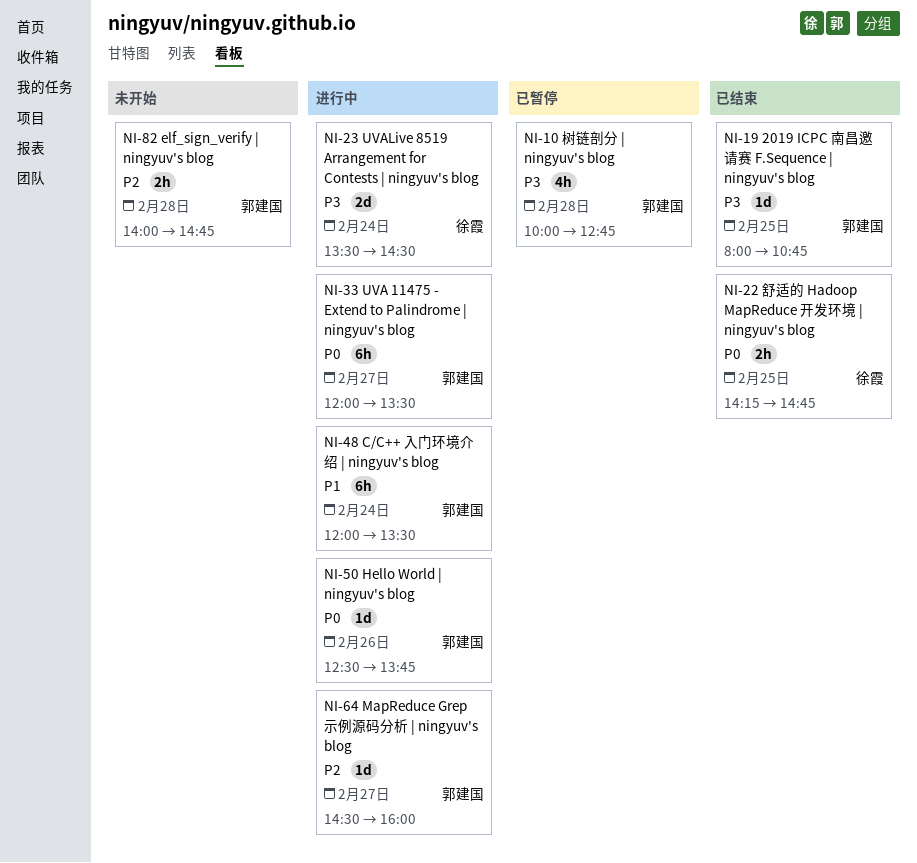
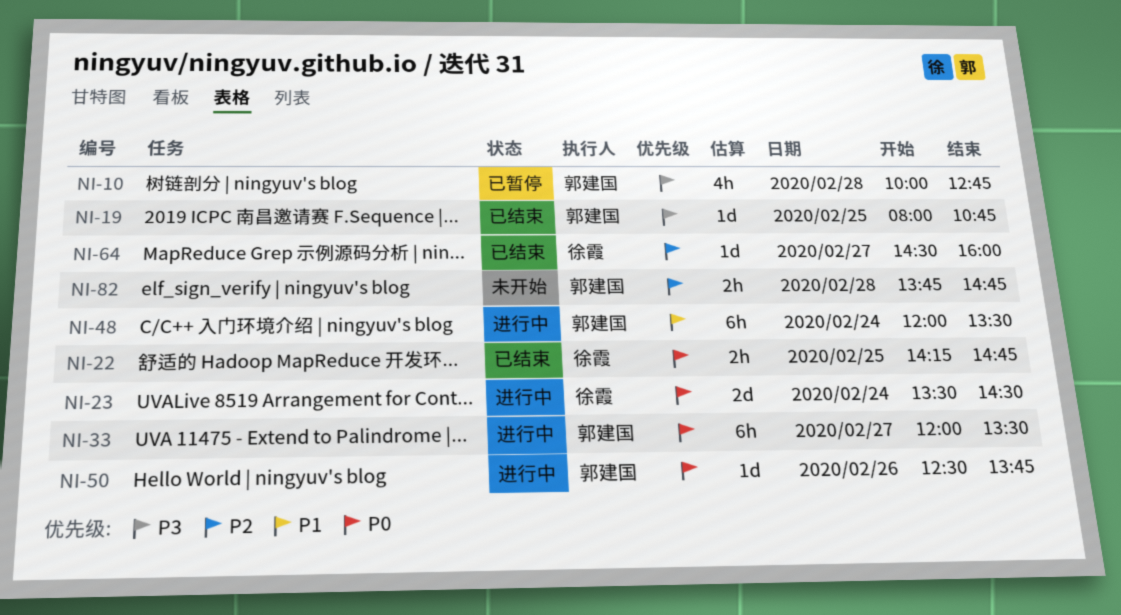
NI-23, priority: P3 -> P0
NI-64, status: 进行中 -> 已结束
NI-64, owner: 郭建国 -> 徐霞
NI-82, begins: 14:00 -> 13:45

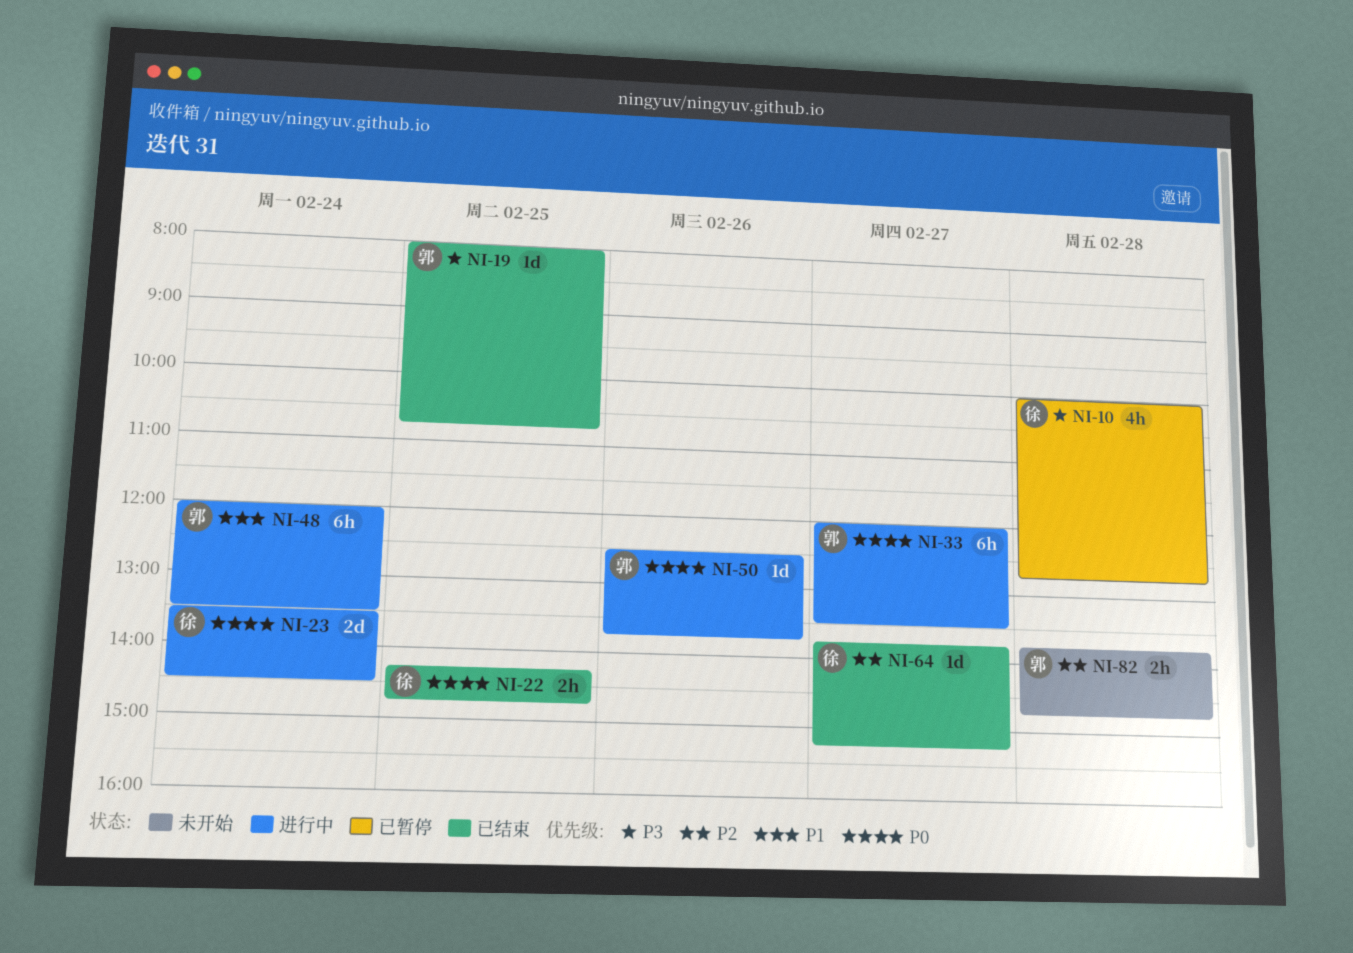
NI-10, owner: 郭建国 -> 徐霞
NI-64, begins: 14:30 -> 13:45
NI-64, ends: 16:00 -> 15:15

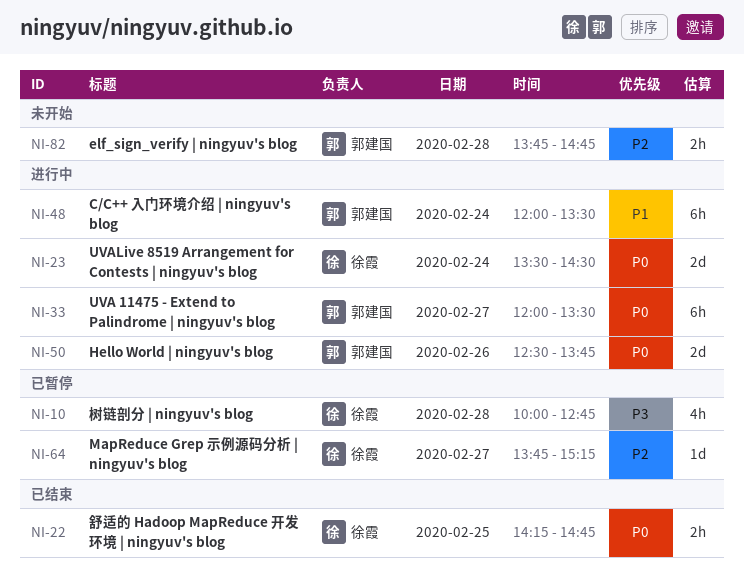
NI-19: present -> none
NI-50, estimate: 1d -> 2d
NI-64, status: 已结束 -> 已暂停

